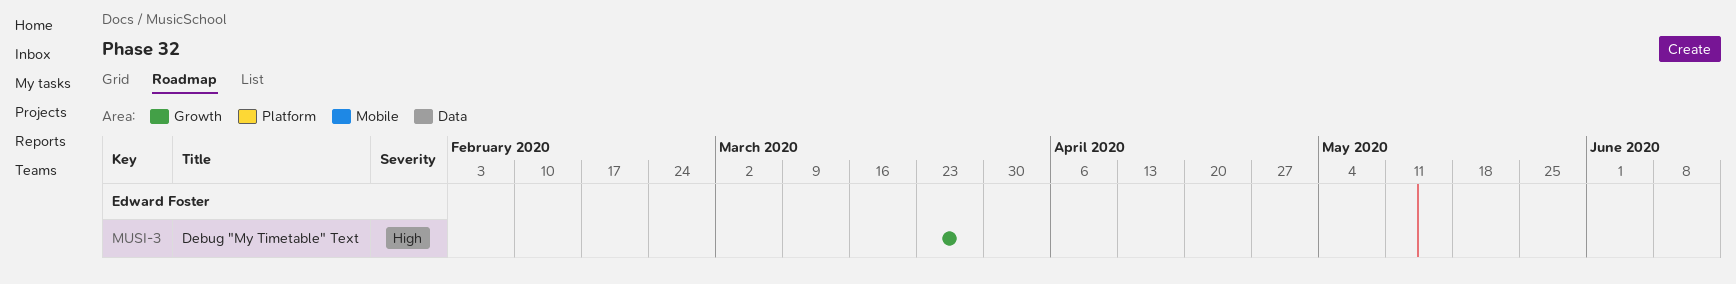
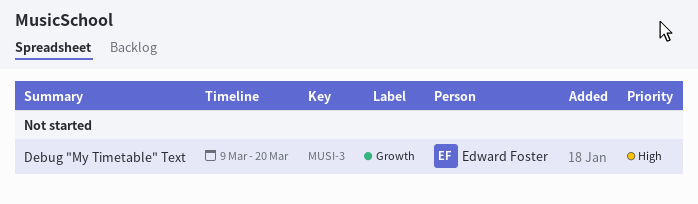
MUSI-3, start: Mar 23 -> Mar 9
MUSI-3, due: Mar 27 -> Mar 20

